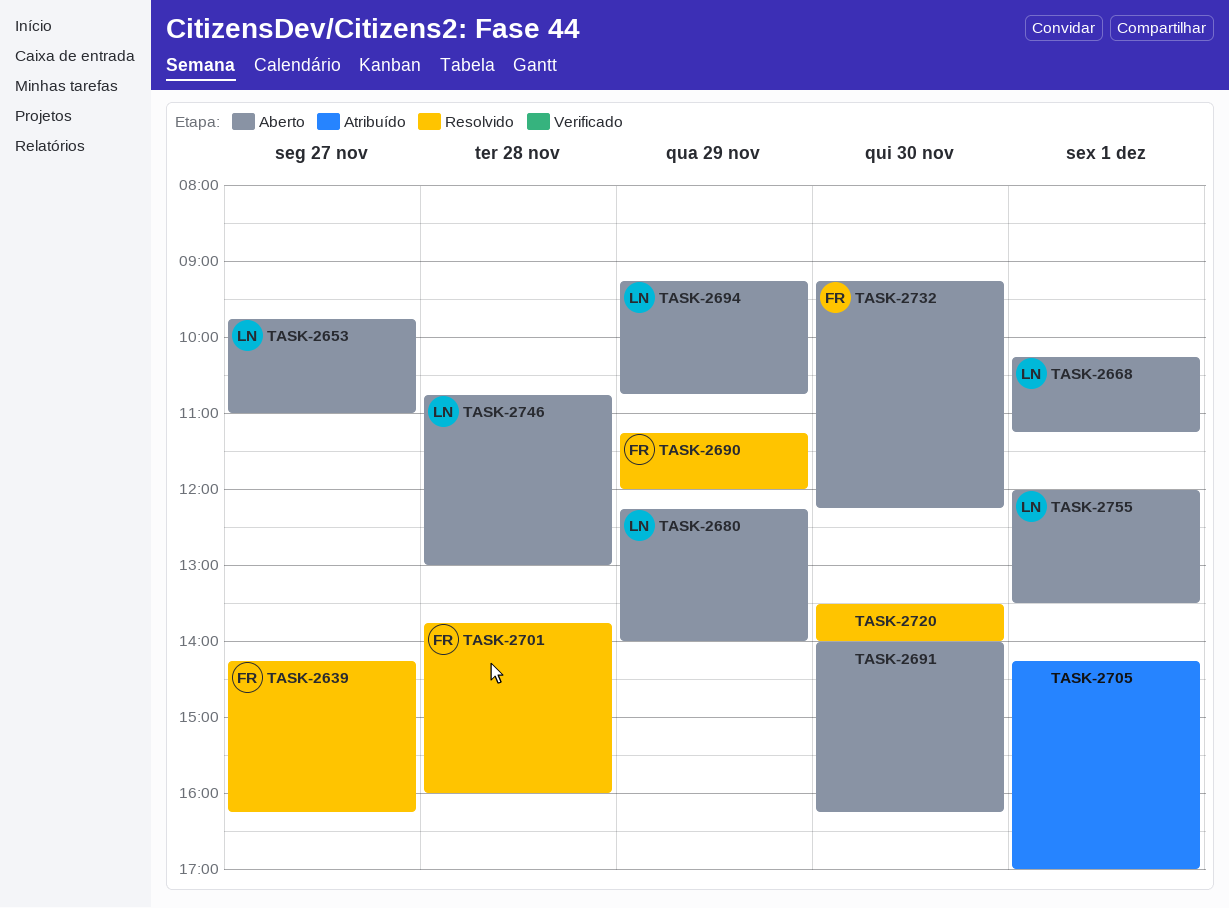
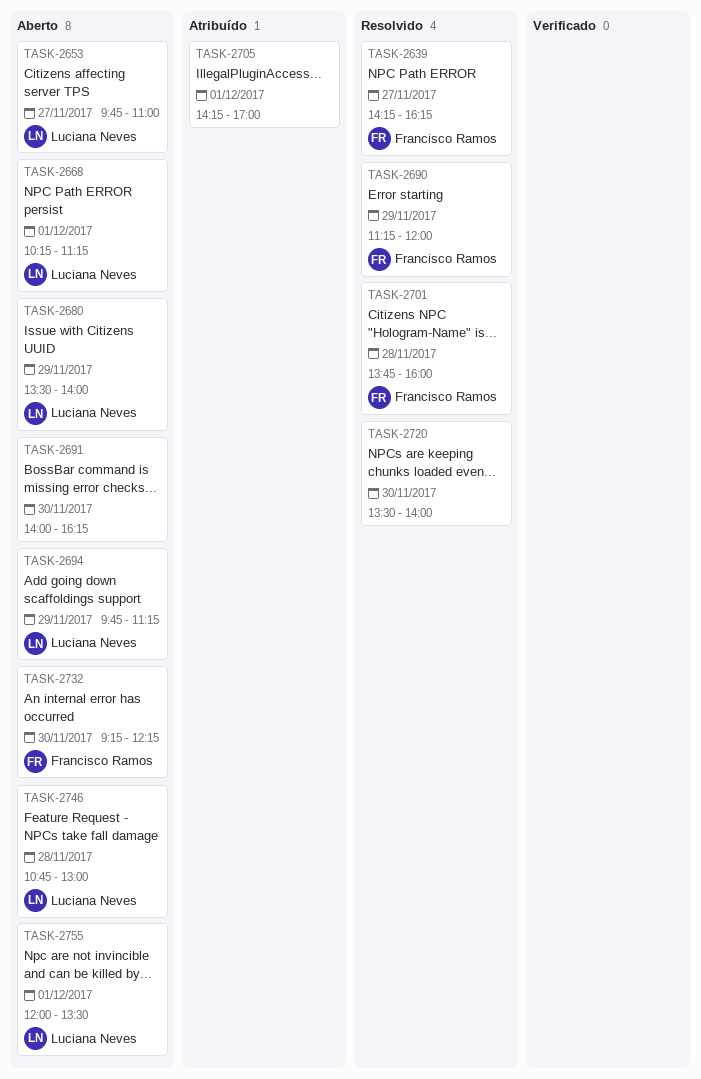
TASK-2680, begins: 12:15 -> 13:30
TASK-2694, begins: 09:15 -> 09:45
TASK-2694, ends: 10:45 -> 11:15

